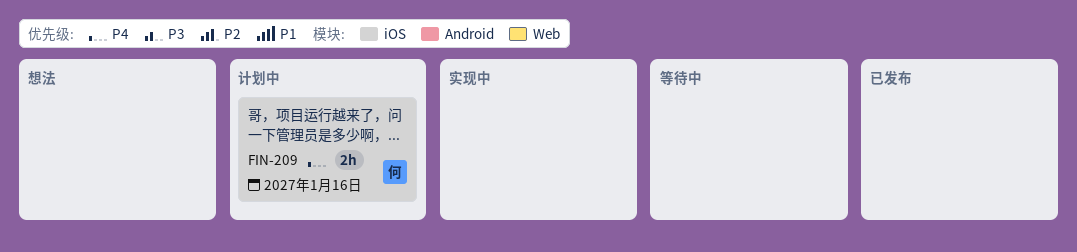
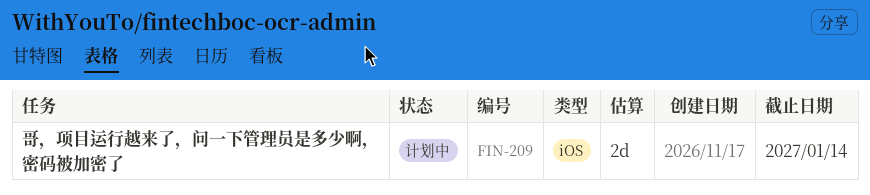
FIN-209, estimate: 2h -> 2d
FIN-209, due: Jan 16 -> Jan 14

